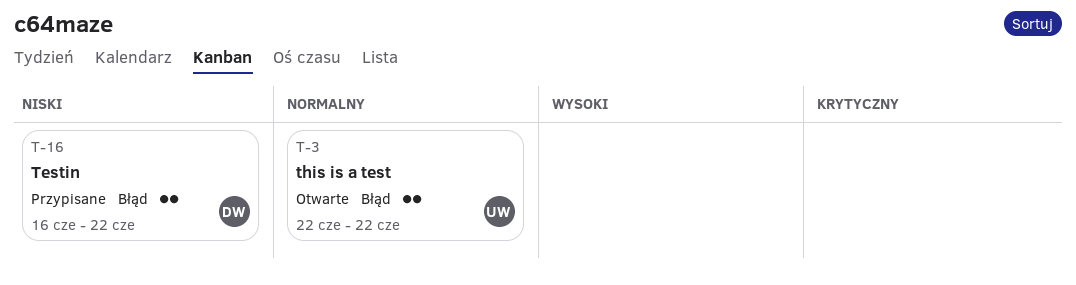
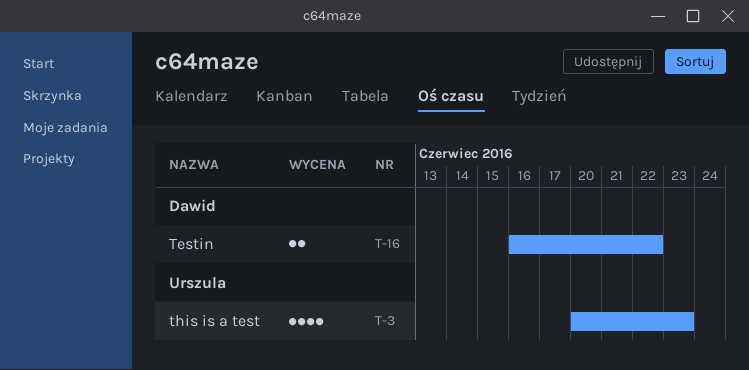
T-3, estimate: 2 -> 4
T-3, start: Jun 22 -> Jun 20
T-3, due: Jun 22 -> Jun 23

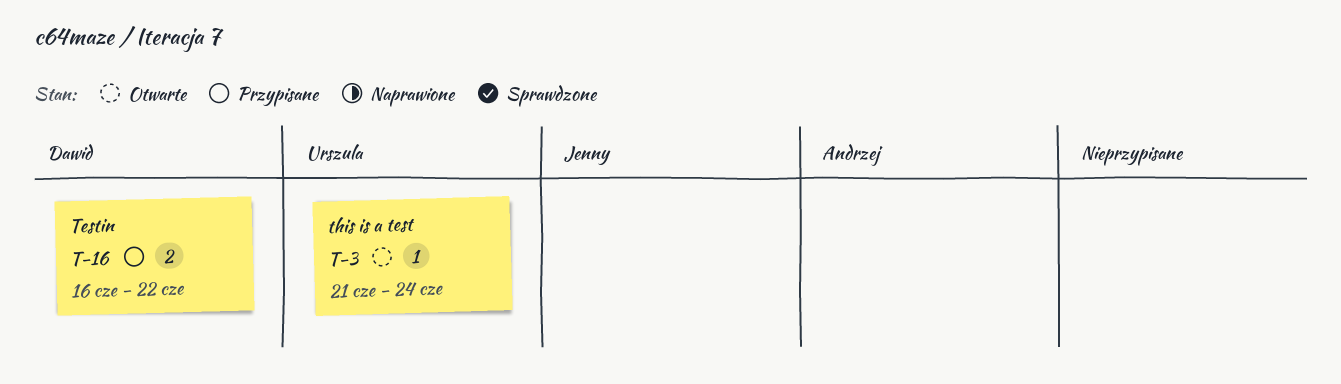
T-3, estimate: 4 -> 1
T-3, start: Jun 20 -> Jun 21
T-3, due: Jun 23 -> Jun 24

